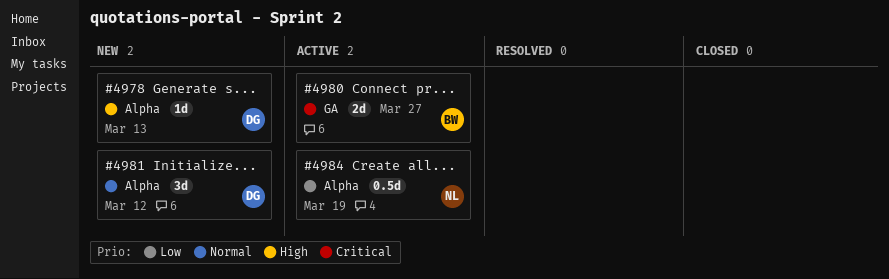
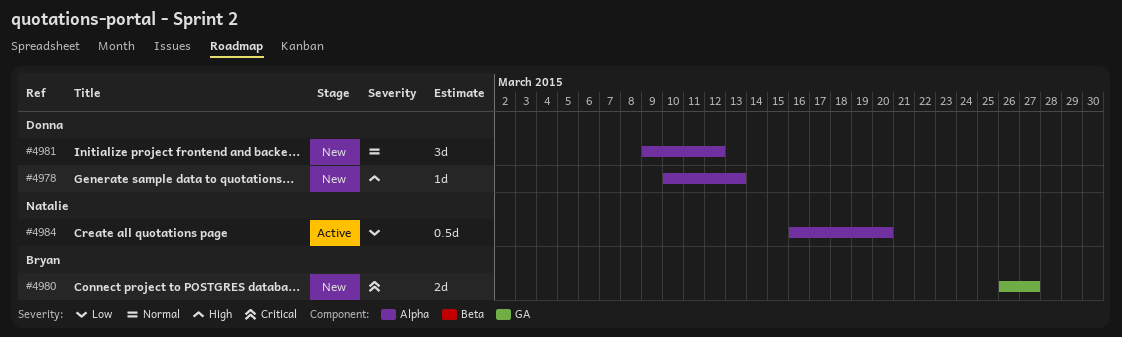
#4980, status: Active -> New
#4984, due: Mar 19 -> Mar 20

